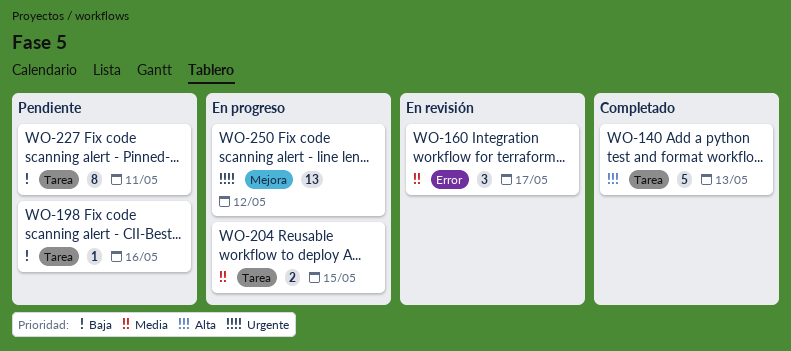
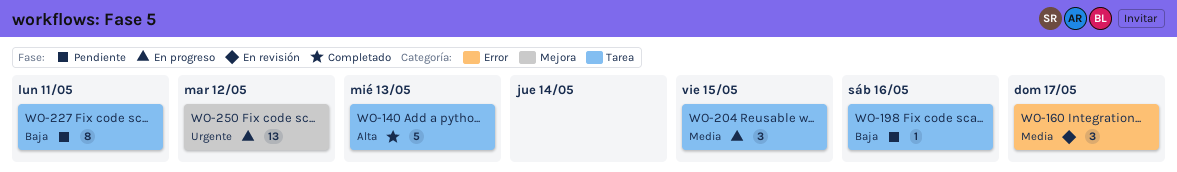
WO-204, estimate: 2 -> 3

